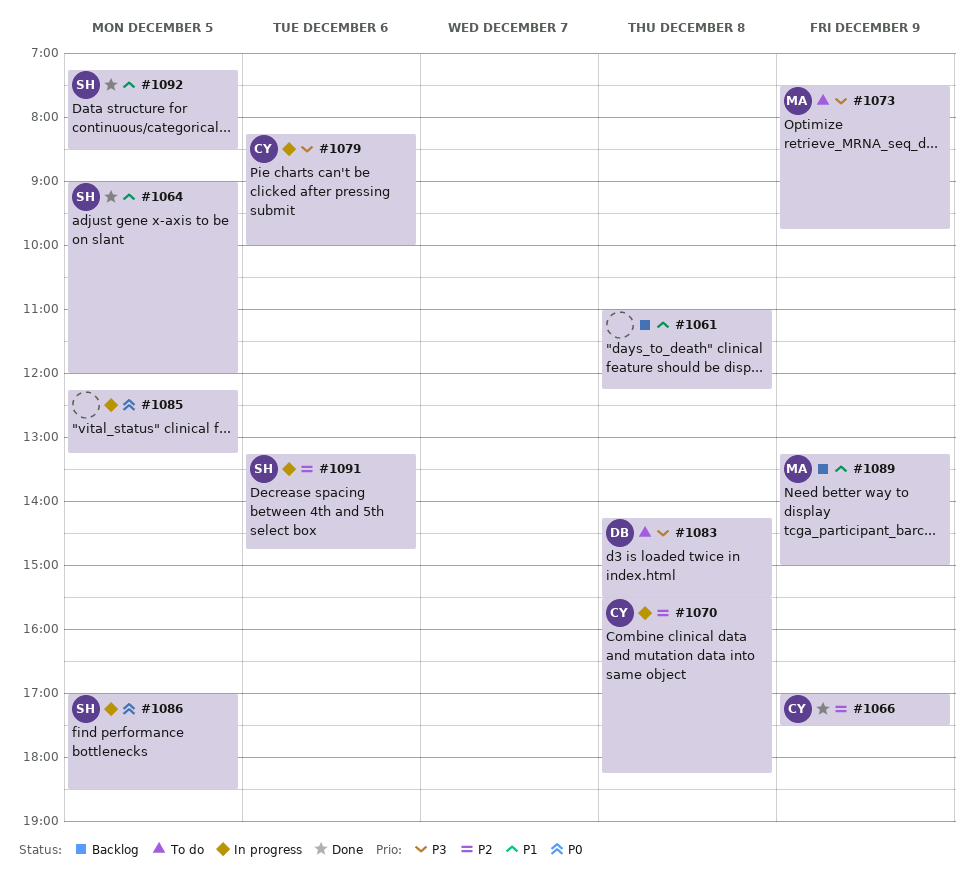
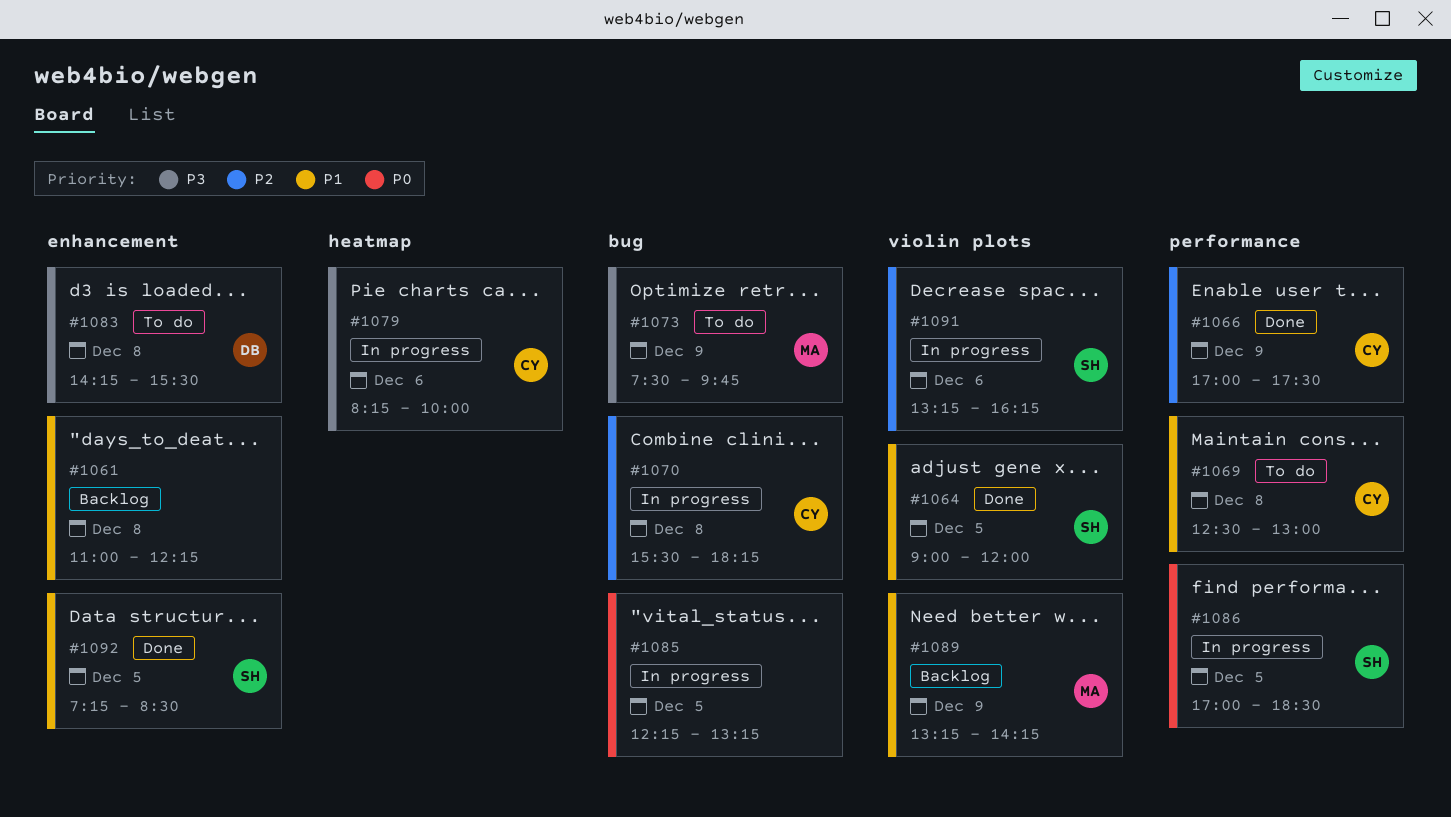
#1069: none -> present
#1089, ends: 15:00 -> 14:15
#1091, ends: 14:45 -> 16:15

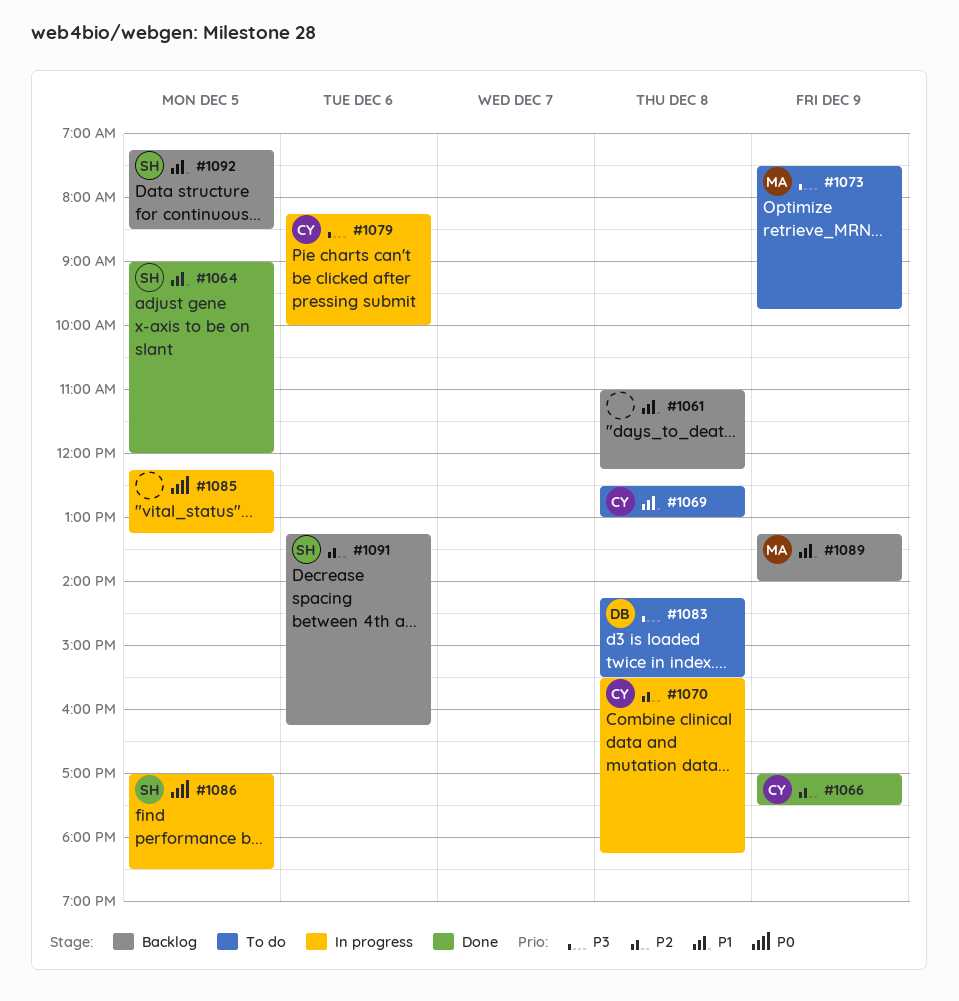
#1089, ends: 14:15 -> 14:00
#1091, status: In progress -> Backlog
#1092, status: Done -> Backlog

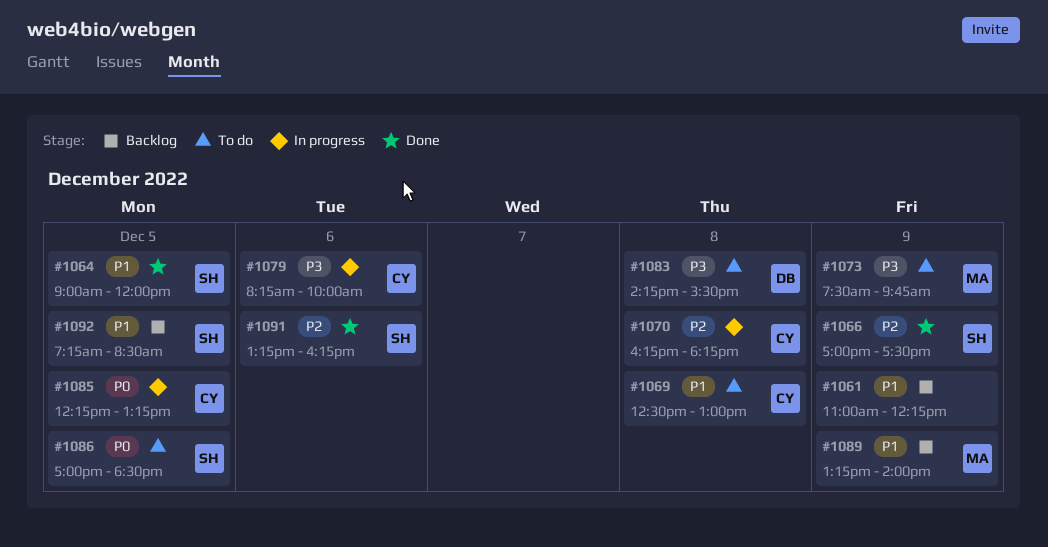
#1061, day: Dec 8 -> Dec 9
#1066, owner: CY -> SH
#1070, begins: 15:30 -> 16:15
#1085, owner: none -> CY
#1086, status: In progress -> To do
#1091, status: Backlog -> Done

